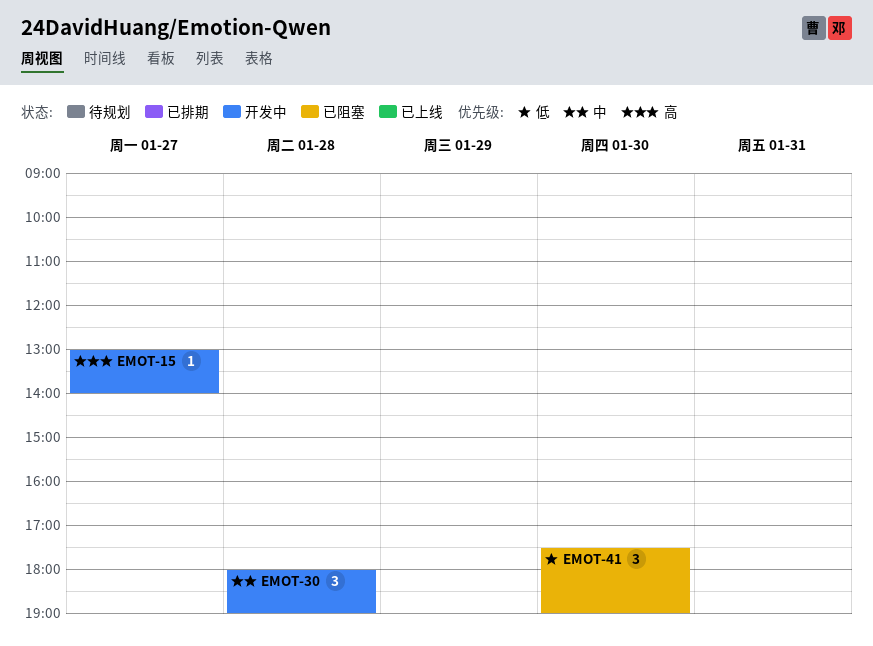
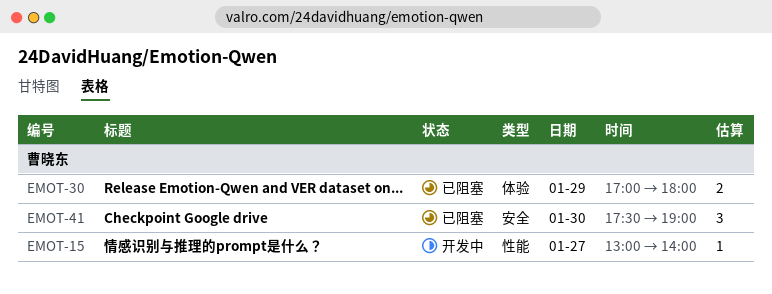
EMOT-30, status: 开发中 -> 已阻塞
EMOT-30, estimate: 3 -> 2
EMOT-30, day: Jan 28 -> Jan 29
EMOT-30, begins: 18:00 -> 17:00
EMOT-30, ends: 19:00 -> 18:00

